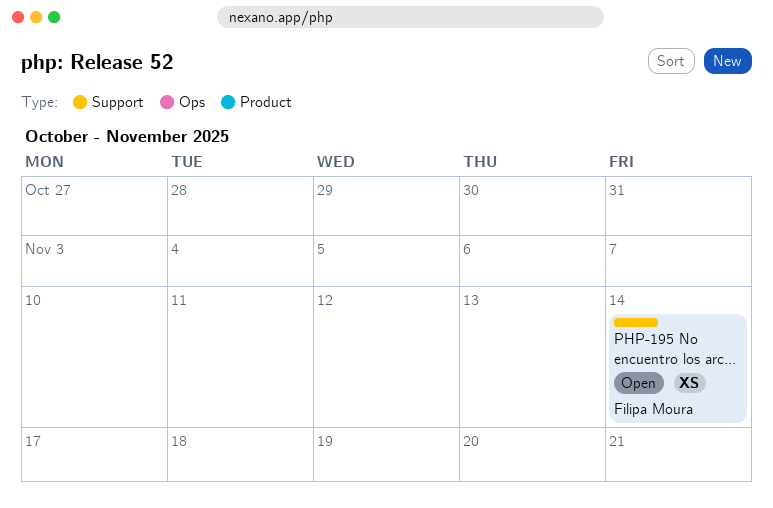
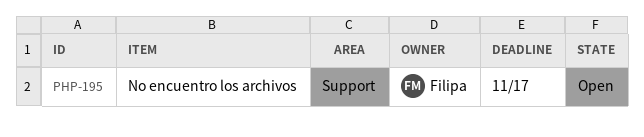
PHP-195, due: Nov 14 -> Nov 17

